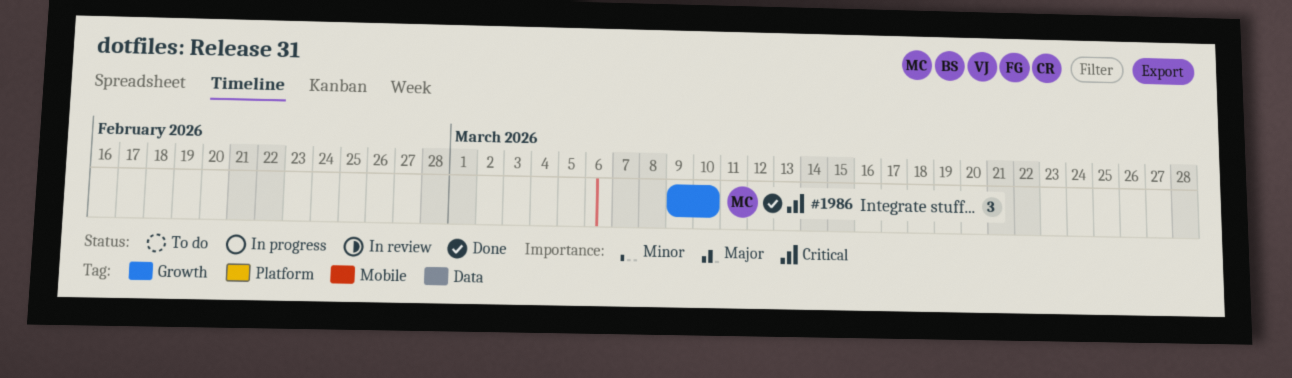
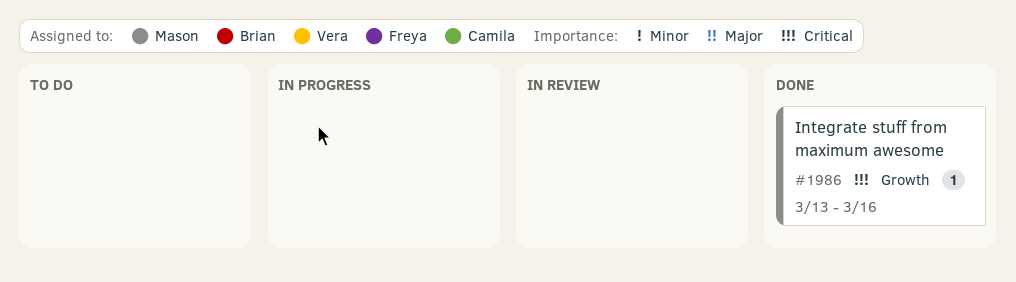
#1986, estimate: 3 -> 1
#1986, start: Mar 9 -> Mar 13
#1986, due: Mar 10 -> Mar 16

